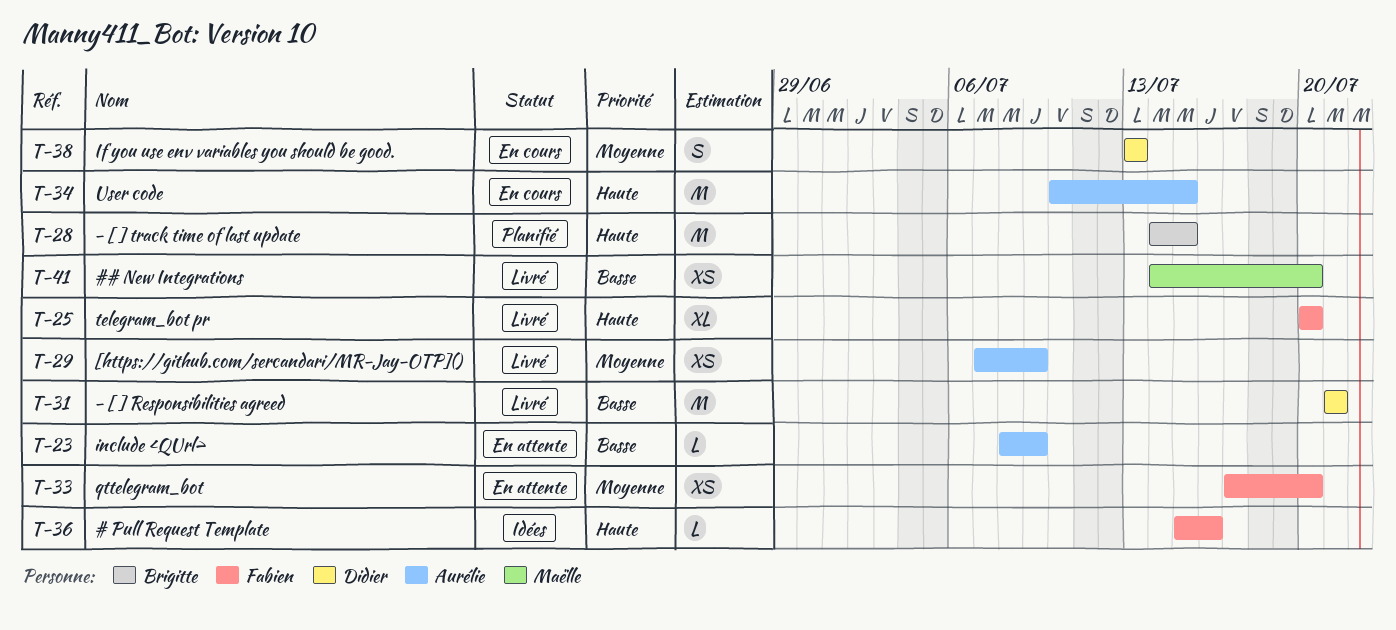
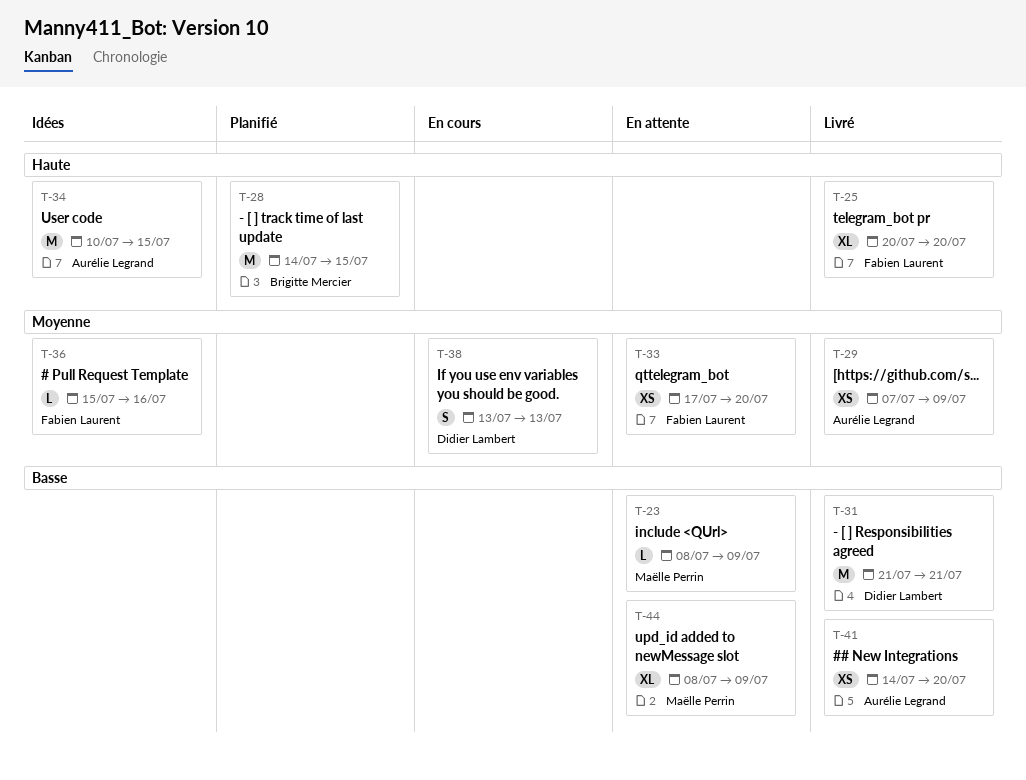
T-23, owner: Aurélie Legrand -> Maëlle Perrin
T-34, status: En cours -> Idées
T-36, priority: Haute -> Moyenne
T-41, owner: Maëlle Perrin -> Aurélie Legrand
T-44: none -> present

